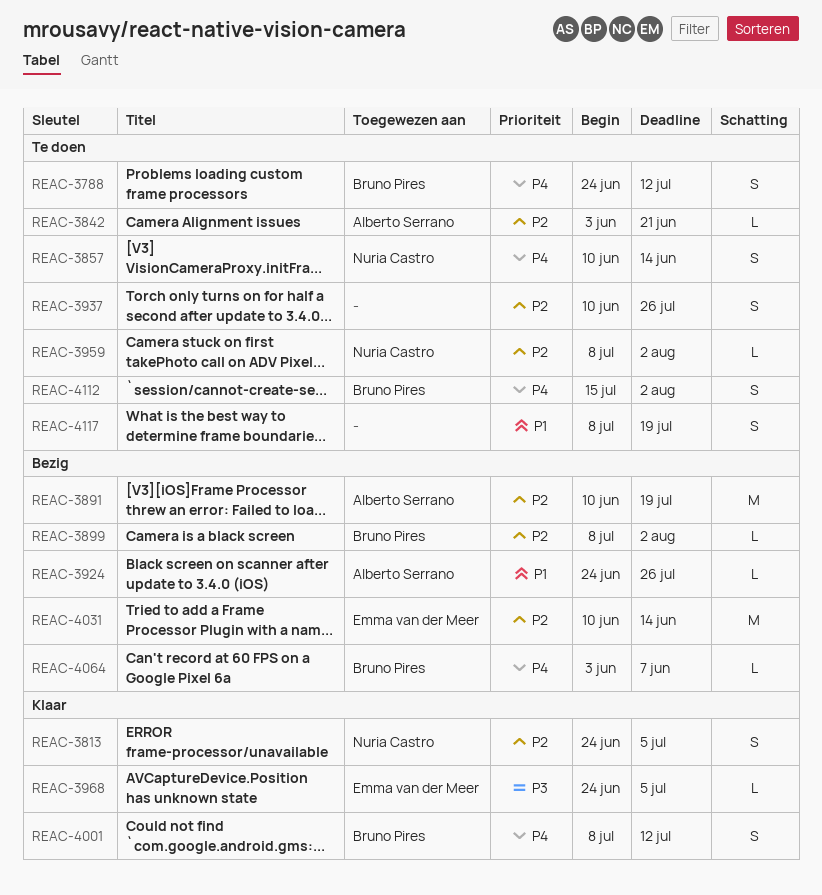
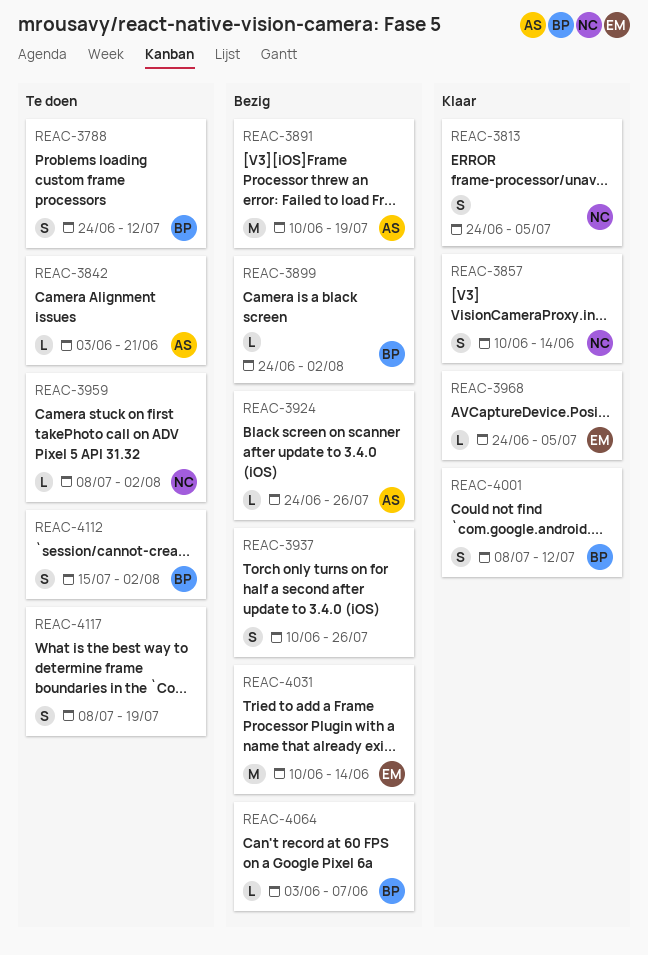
REAC-3857, status: Te doen -> Klaar
REAC-3899, start: Jul 8 -> Jun 24
REAC-3937, status: Te doen -> Bezig

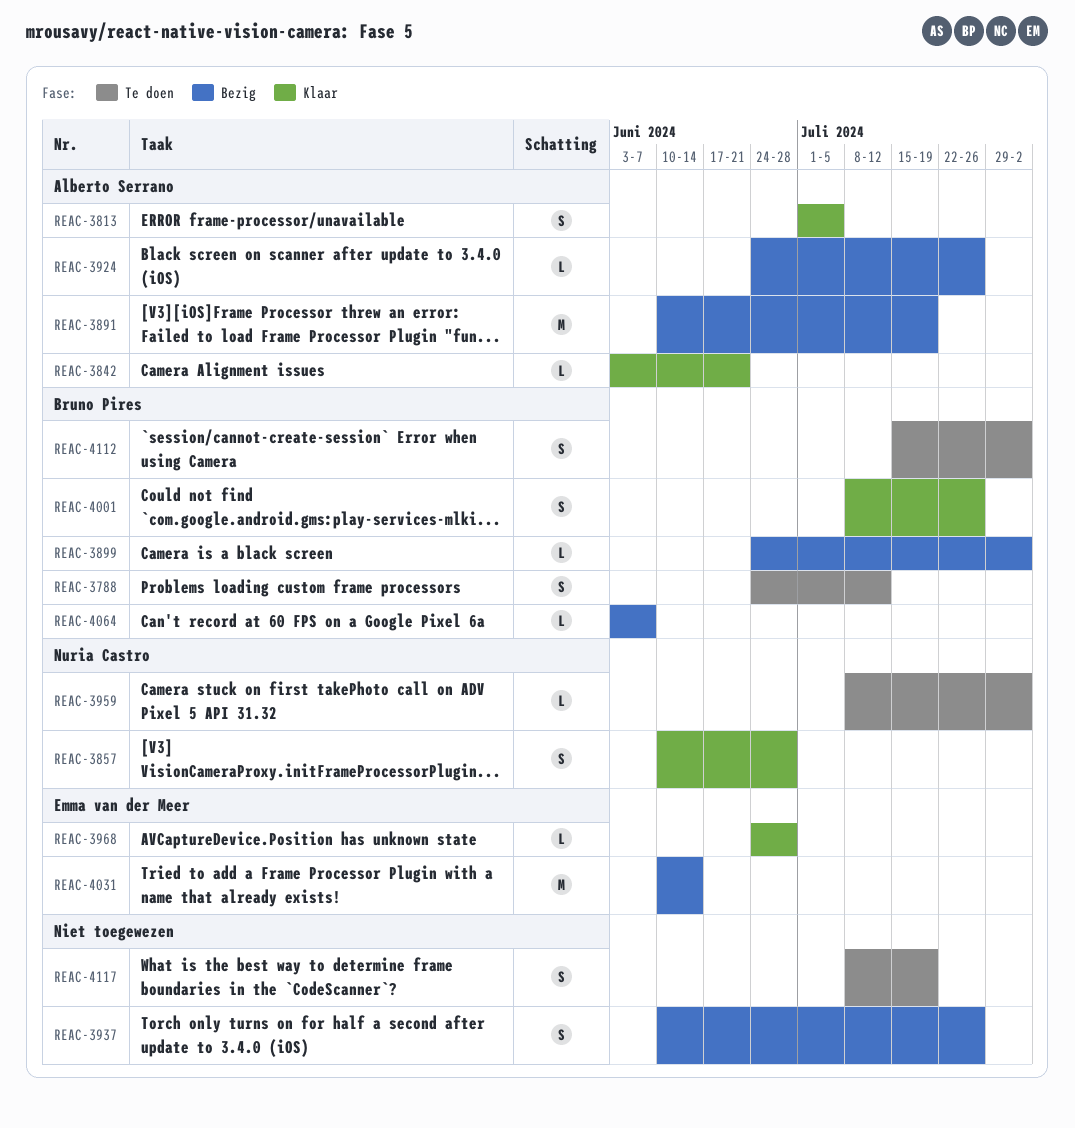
REAC-3813, owner: Nuria Castro -> Alberto Serrano
REAC-3813, start: Jun 24 -> Jul 1
REAC-3842, status: Te doen -> Klaar
REAC-3857, due: Jun 14 -> Jun 28
REAC-3968, due: Jul 5 -> Jun 28
REAC-4001, due: Jul 12 -> Jul 26

